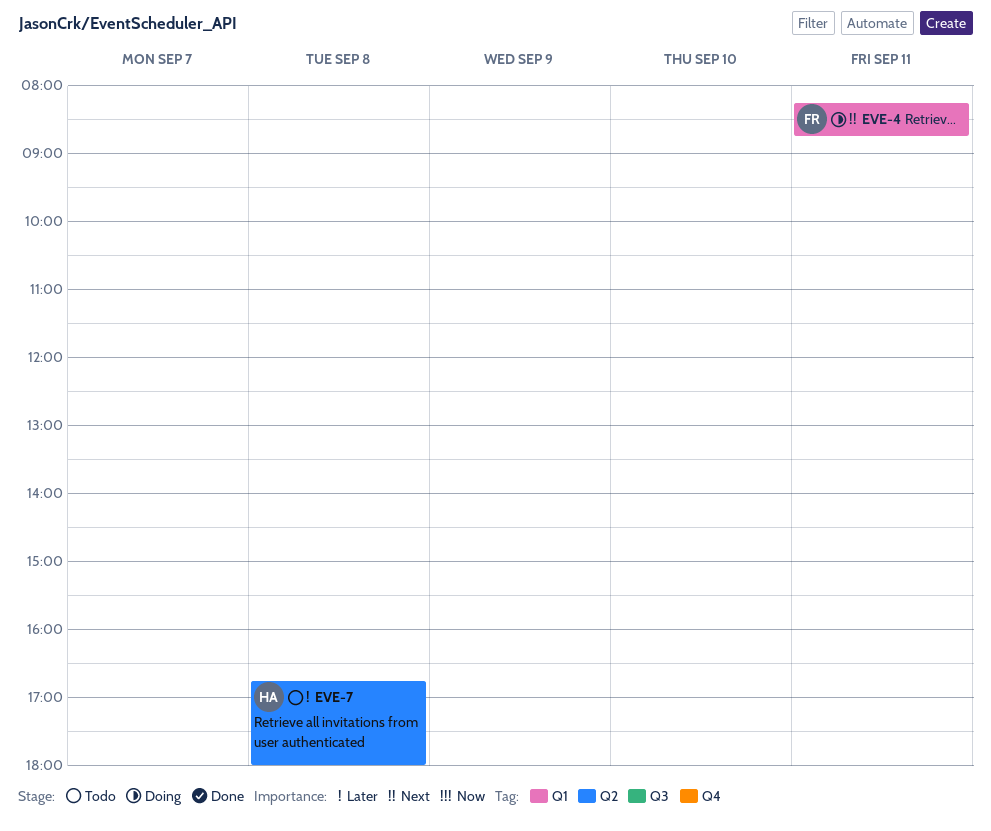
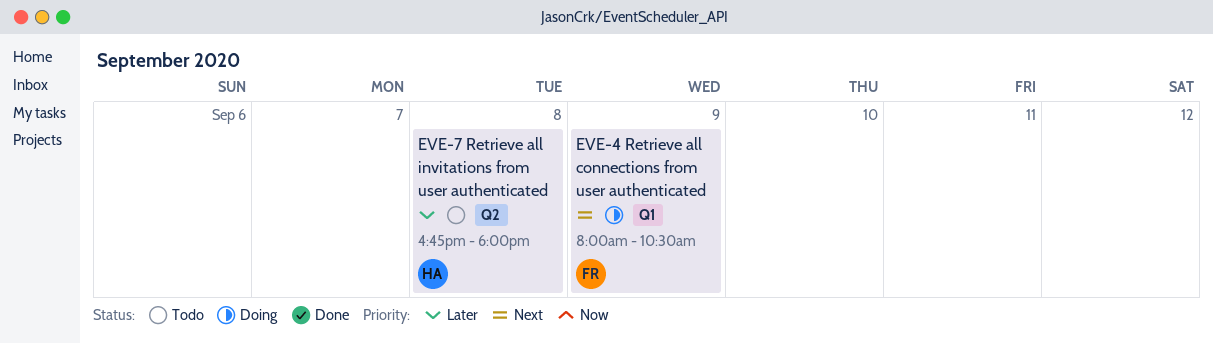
EVE-4, day: Sep 11 -> Sep 9
EVE-4, begins: 08:15 -> 08:00
EVE-4, ends: 08:45 -> 10:30

